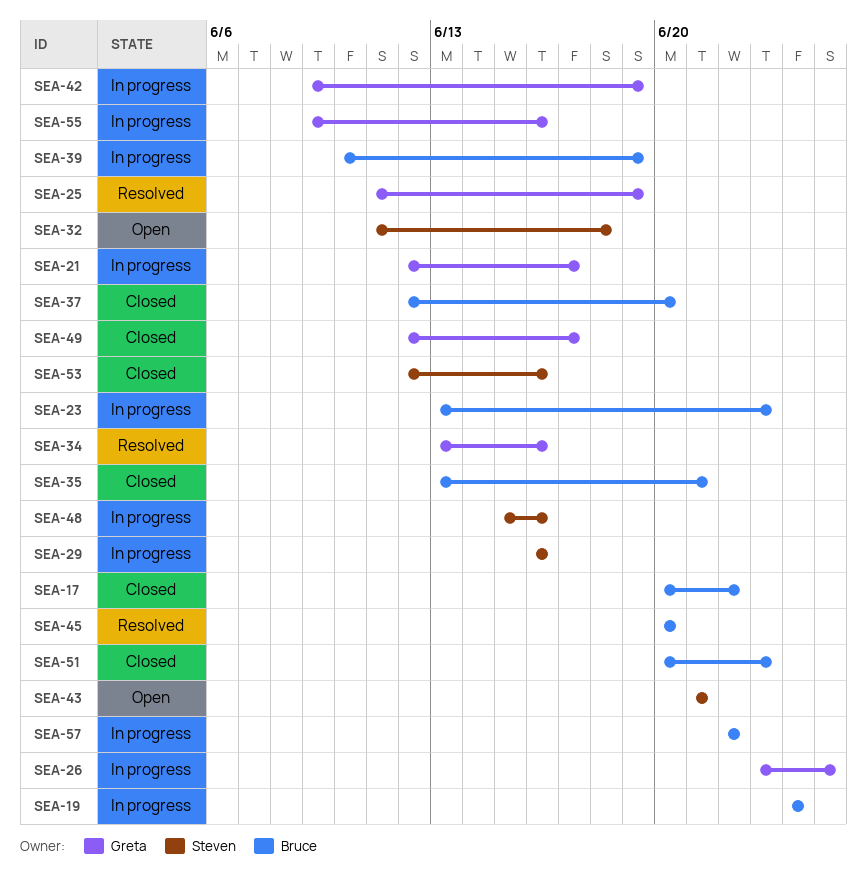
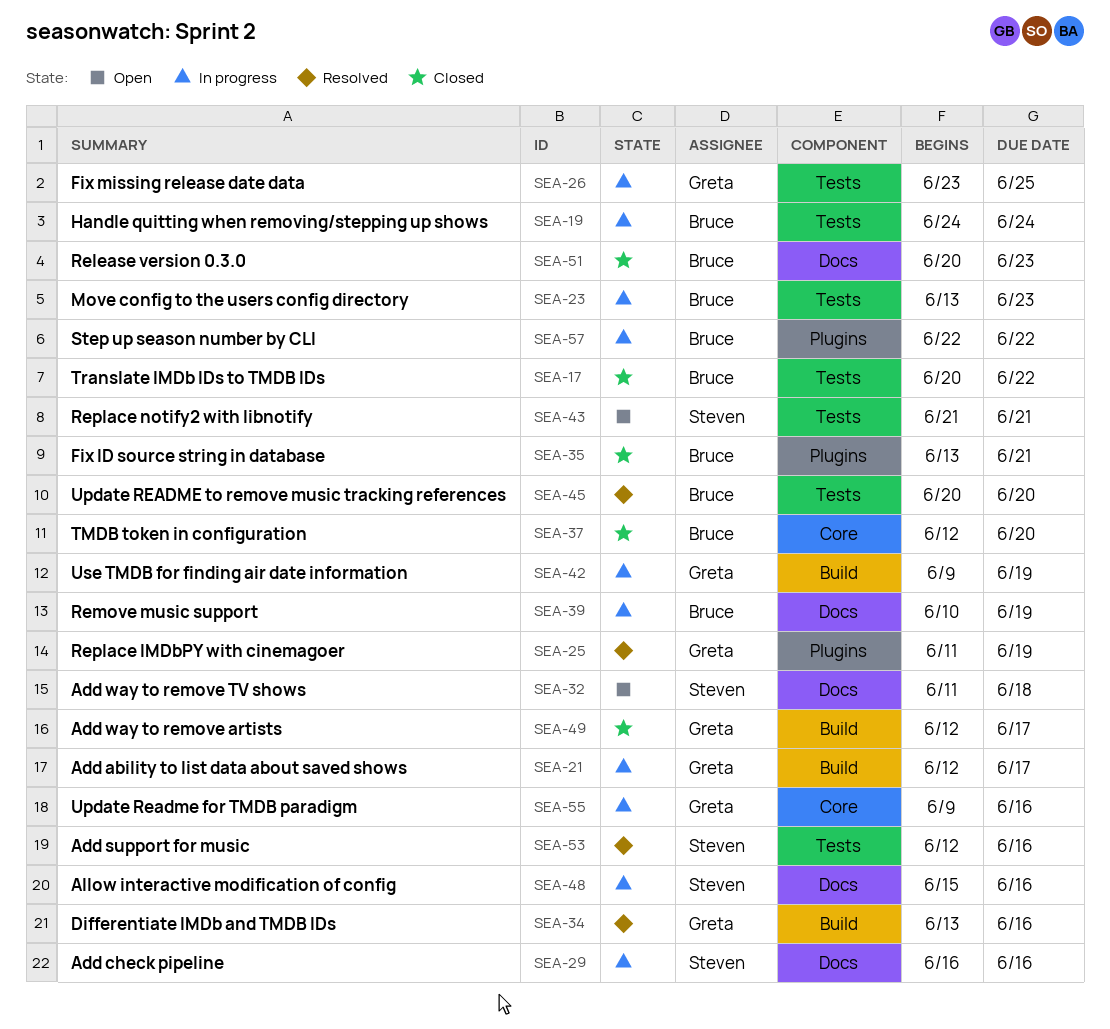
SEA-53, status: Closed -> Resolved

